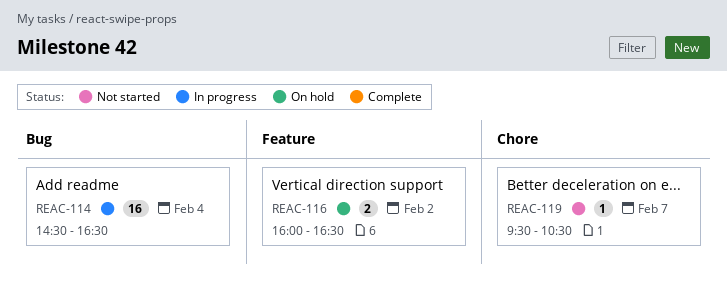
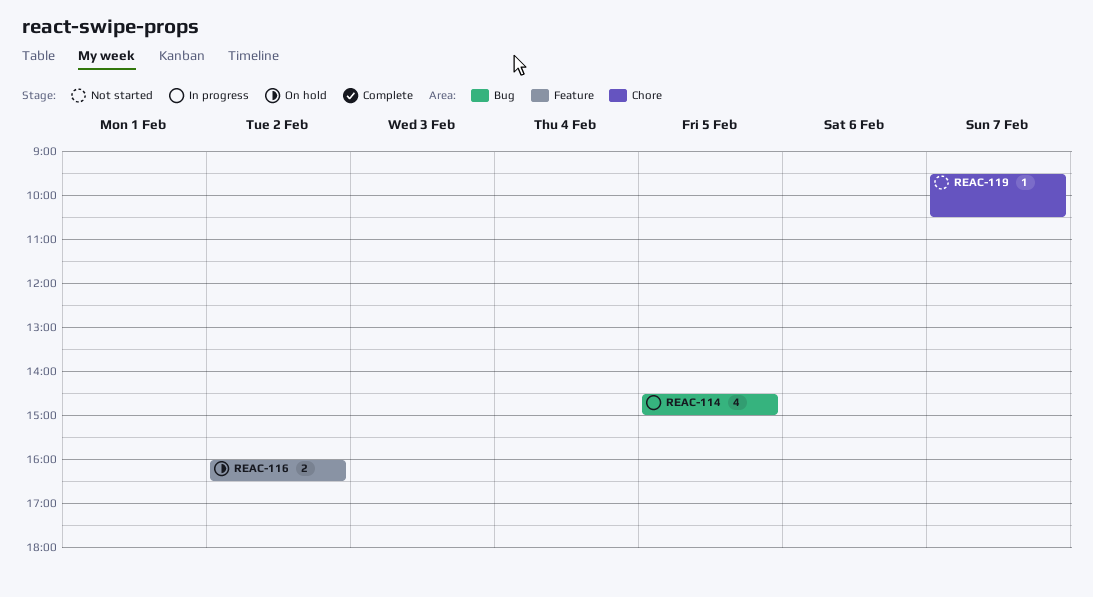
REAC-114, estimate: 16 -> 4
REAC-114, day: Feb 4 -> Feb 5
REAC-114, ends: 16:30 -> 15:00

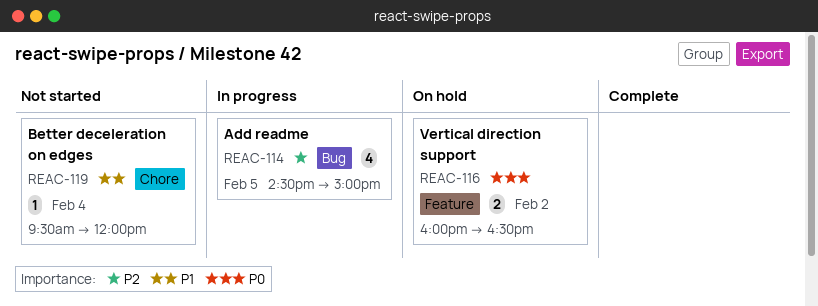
REAC-119, day: Feb 7 -> Feb 4
REAC-119, ends: 10:30 -> 12:00

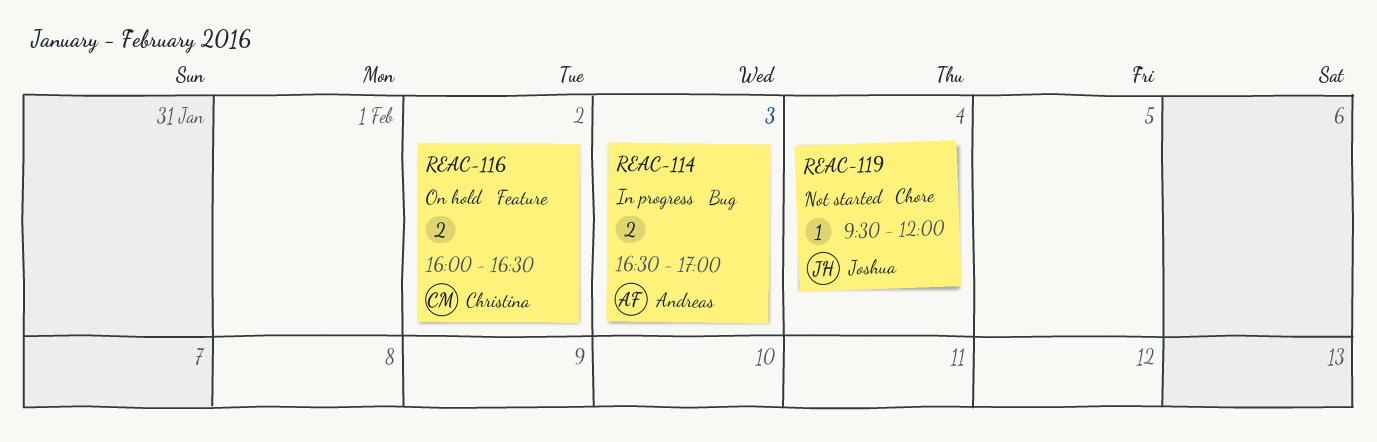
REAC-114, estimate: 4 -> 2
REAC-114, day: Feb 5 -> Feb 3
REAC-114, begins: 14:30 -> 16:30
REAC-114, ends: 15:00 -> 17:00

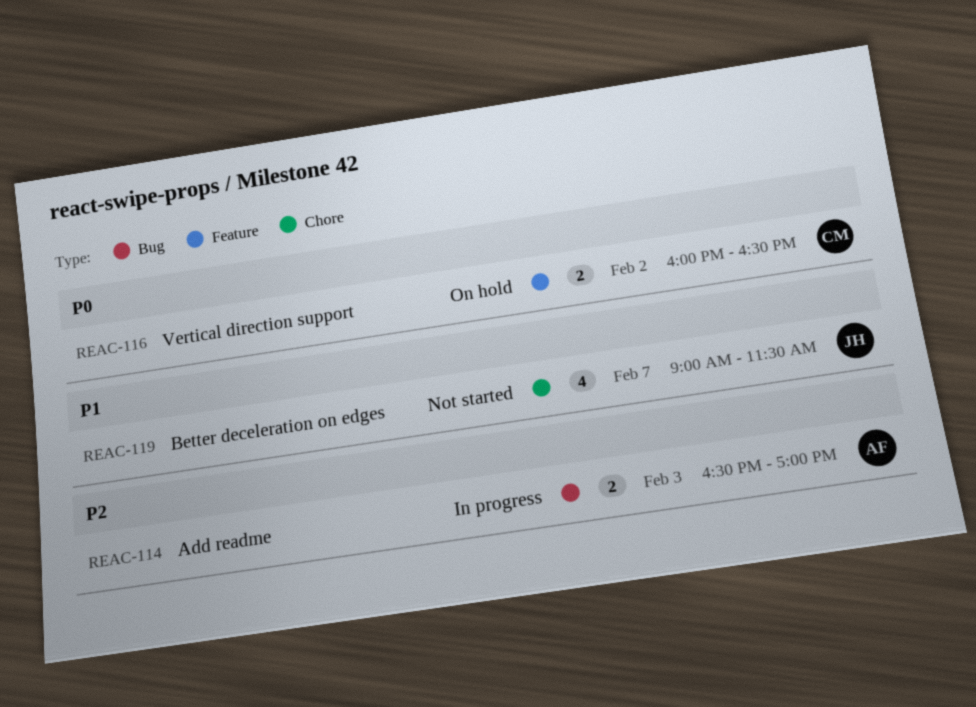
REAC-119, estimate: 1 -> 4
REAC-119, day: Feb 4 -> Feb 7
REAC-119, begins: 09:30 -> 09:00
REAC-119, ends: 12:00 -> 11:30

